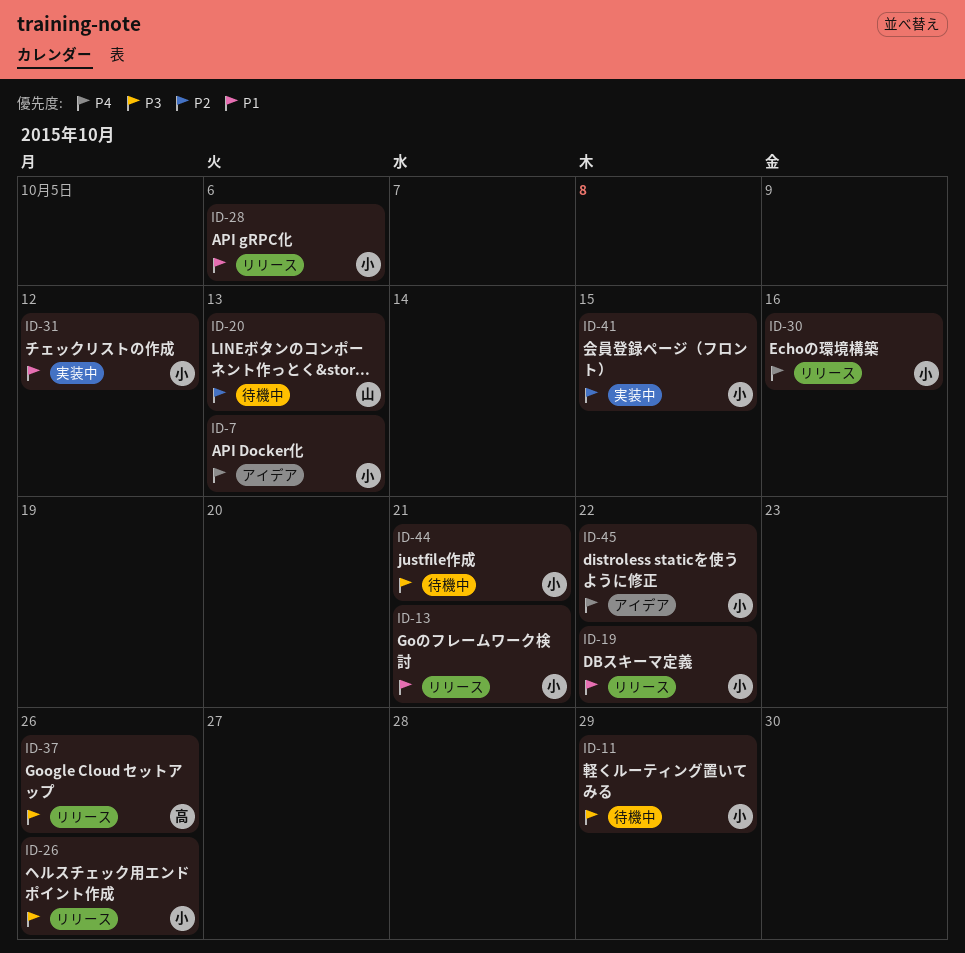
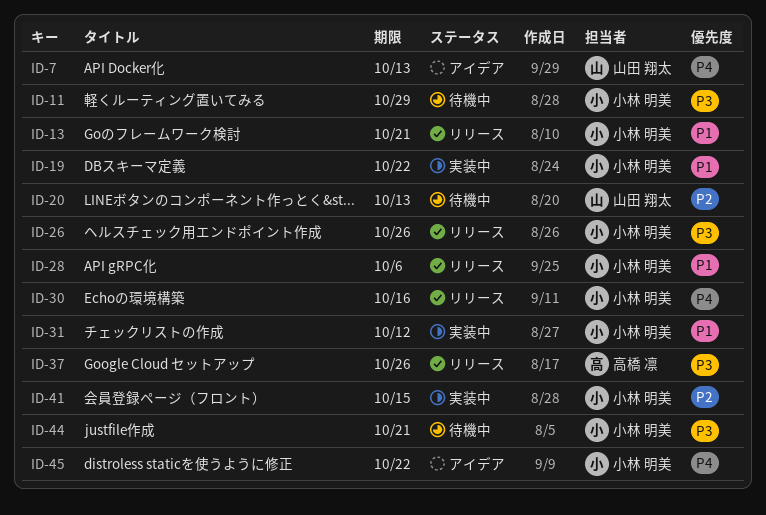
ID-7, owner: 小林 明美 -> 山田 翔太
ID-19, status: リリース -> 実装中

